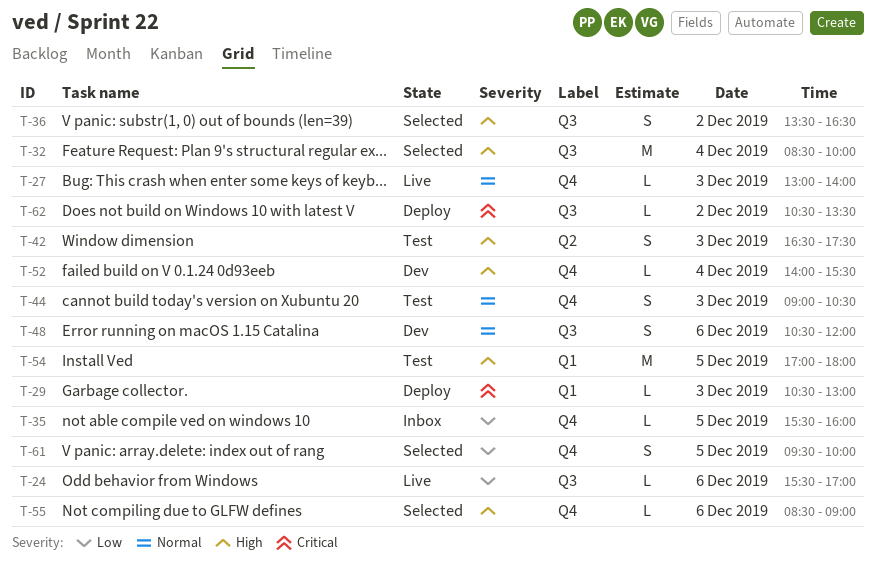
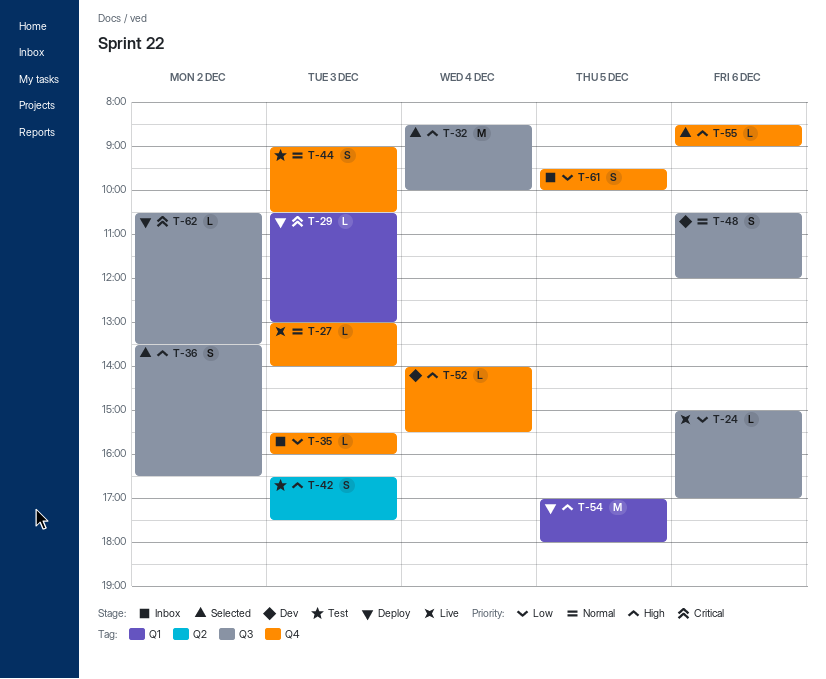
T-24, begins: 15:30 -> 15:00
T-35, day: Dec 5 -> Dec 3
T-54, status: Test -> Deploy
T-61, status: Selected -> Inbox

